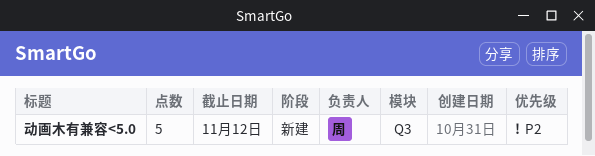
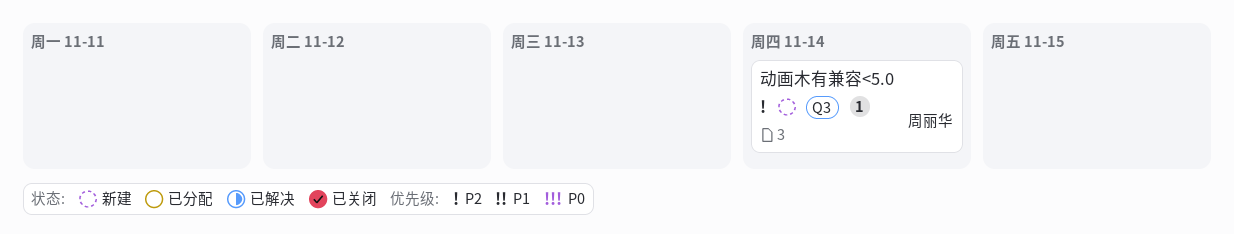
动画木有兼容<5.0, estimate: 5 -> 1
动画木有兼容<5.0, due: Nov 12 -> Nov 14

